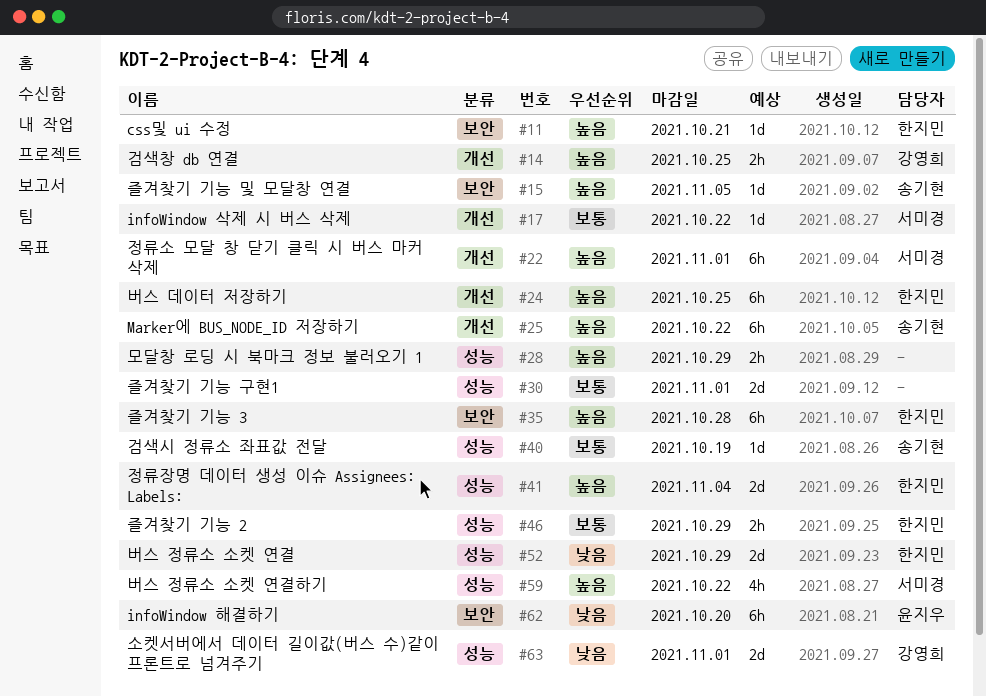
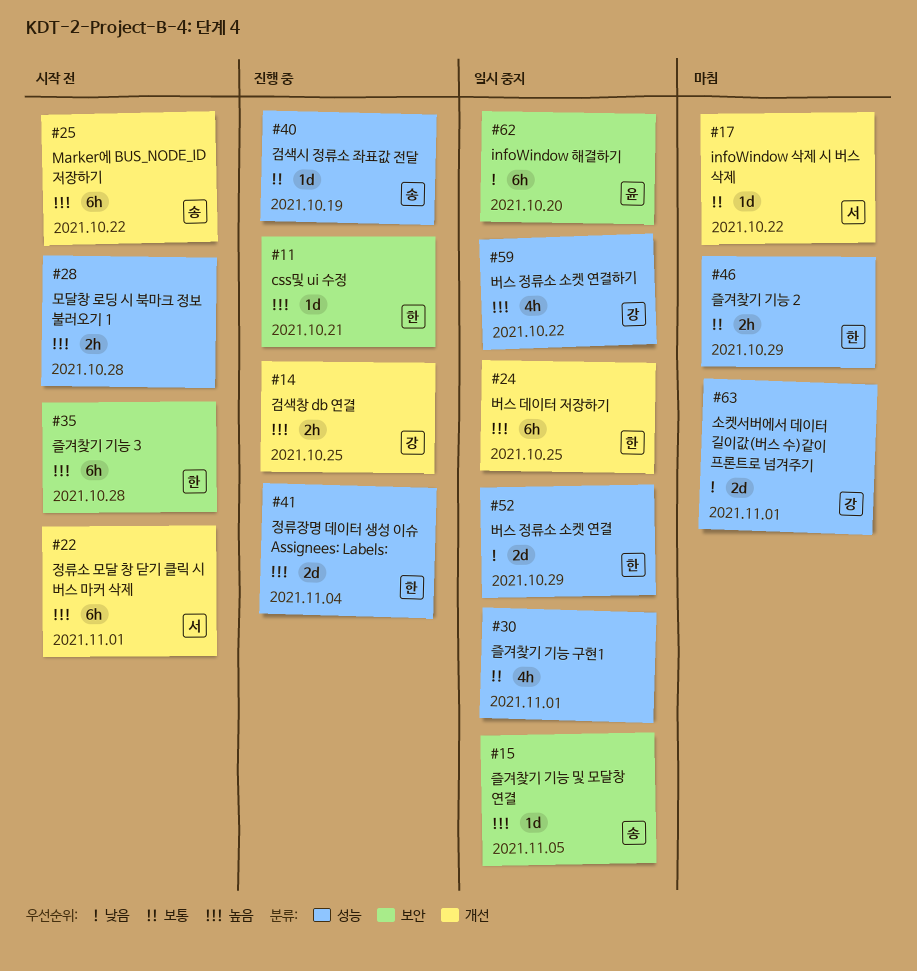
#28, due: Oct 29 -> Oct 28
#30, estimate: 2d -> 4h
#59, owner: 서미경 -> 강영희

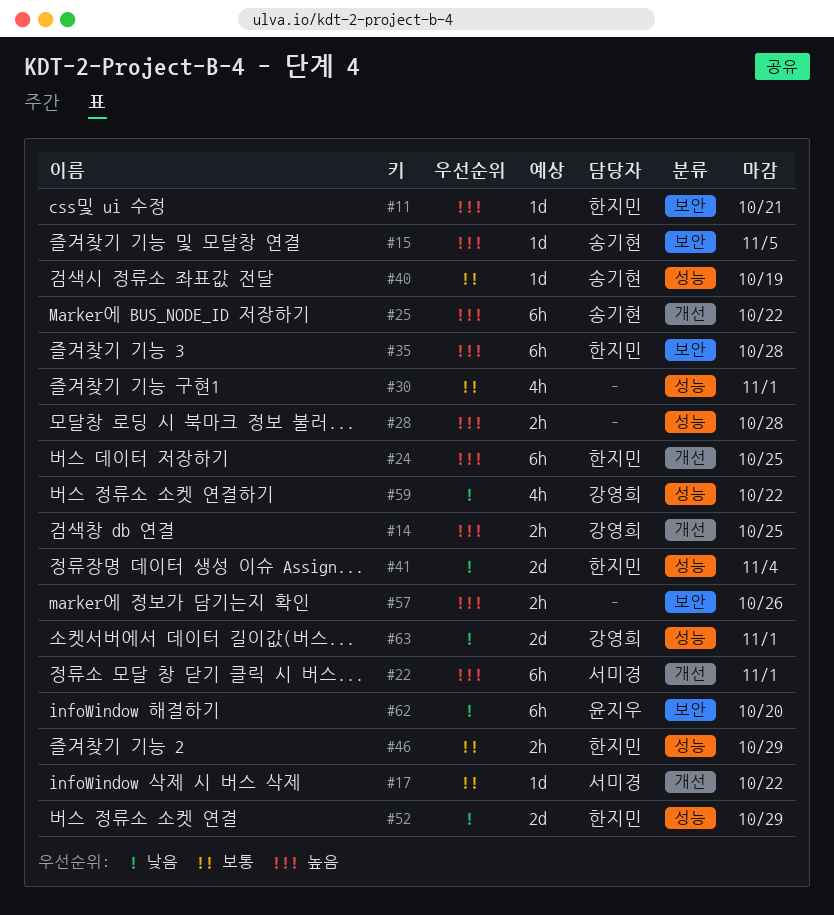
#41, priority: 높음 -> 낮음
#57: none -> present
#59, priority: 높음 -> 낮음

